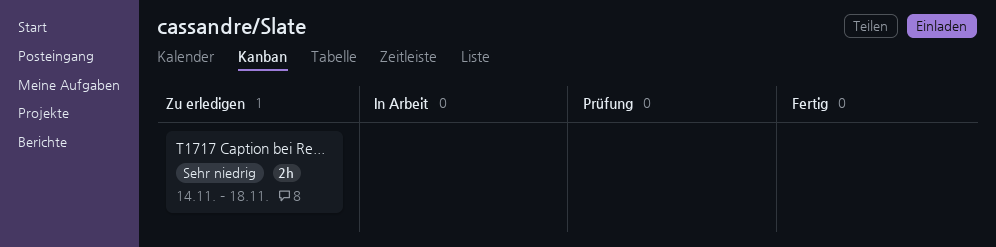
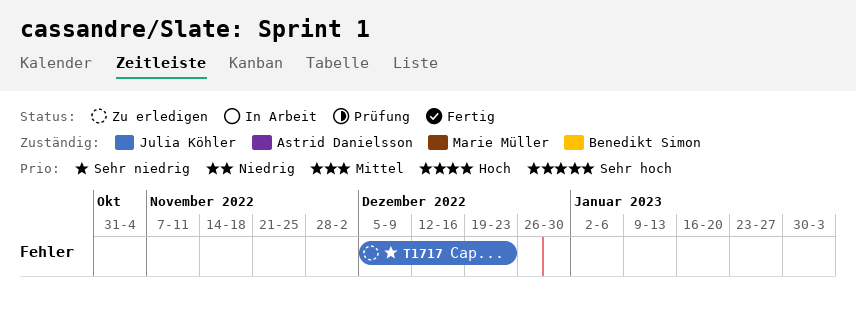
T1717, start: Nov 14 -> Dec 5
T1717, due: Nov 18 -> Dec 23

